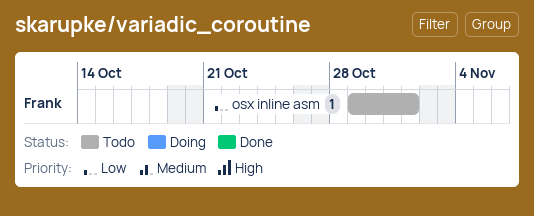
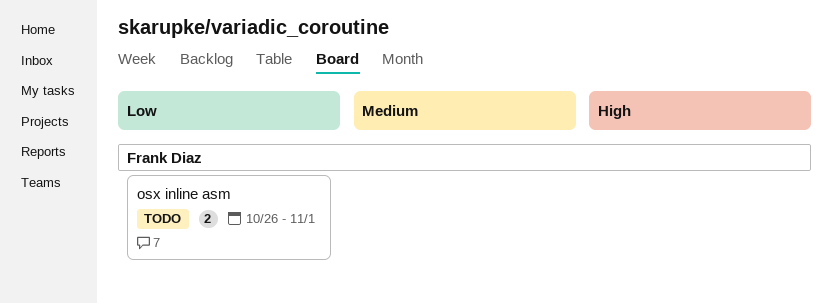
osx inline asm, estimate: 1 -> 2
osx inline asm, start: Oct 29 -> Oct 26

